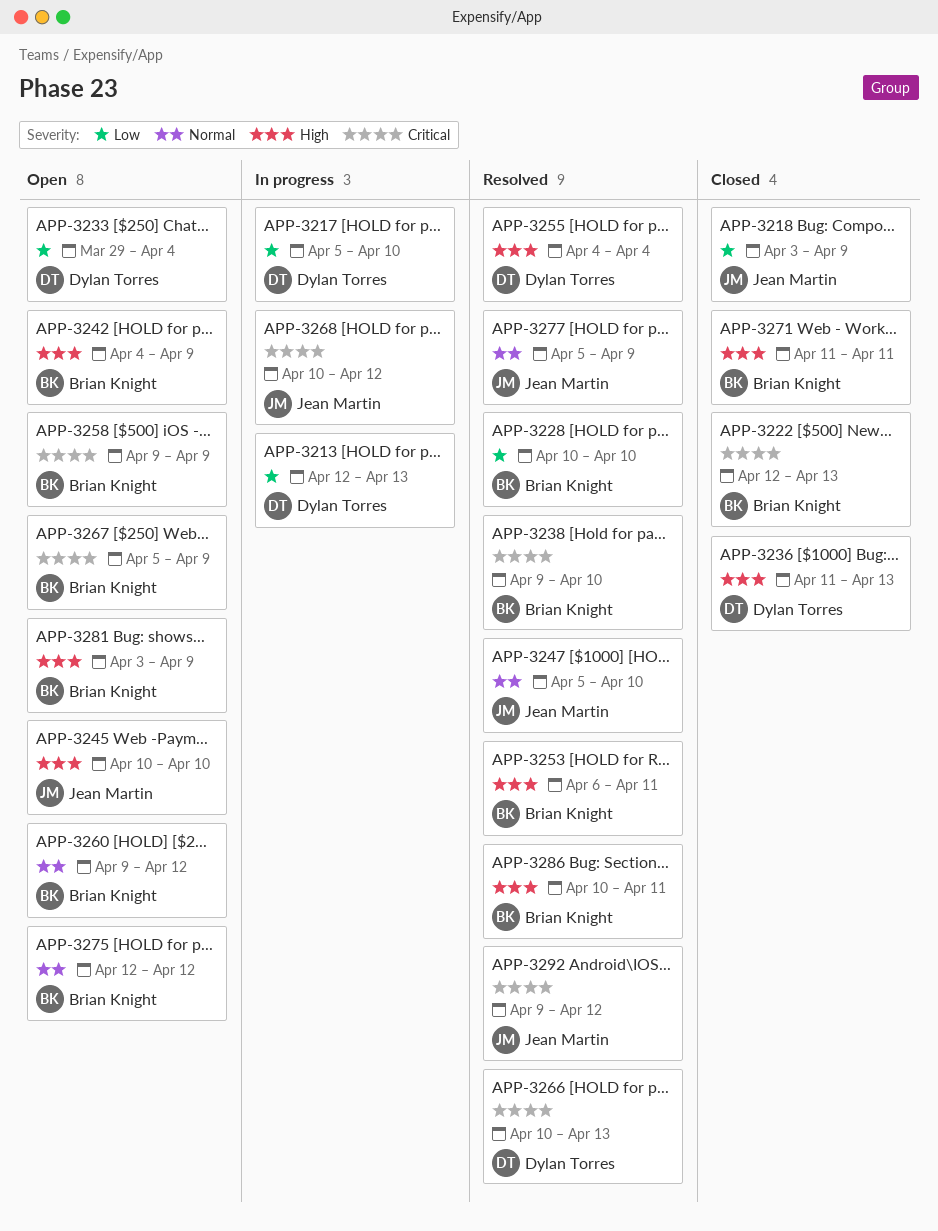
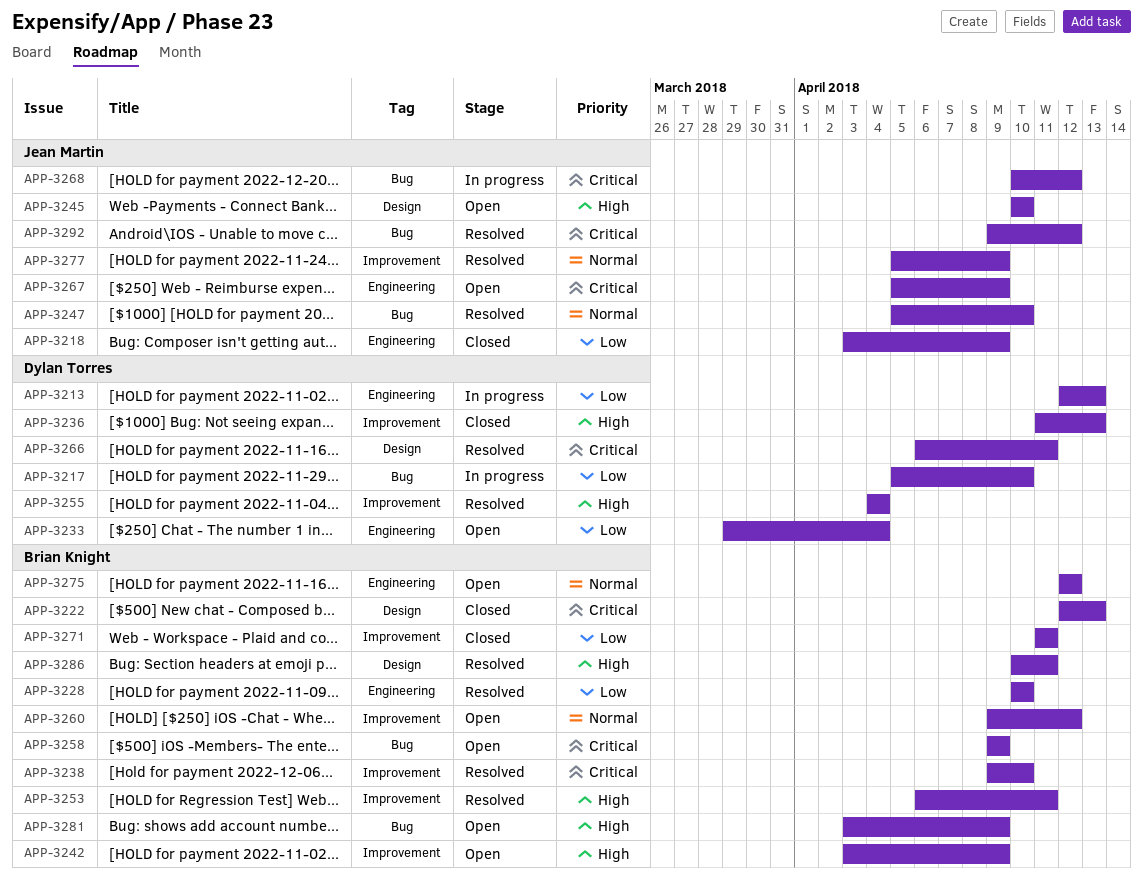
APP-3242, start: Apr 4 -> Apr 3
APP-3266, start: Apr 10 -> Apr 6
APP-3266, due: Apr 13 -> Apr 11
APP-3267, owner: Brian Knight -> Jean Martin
APP-3271, priority: High -> Low

